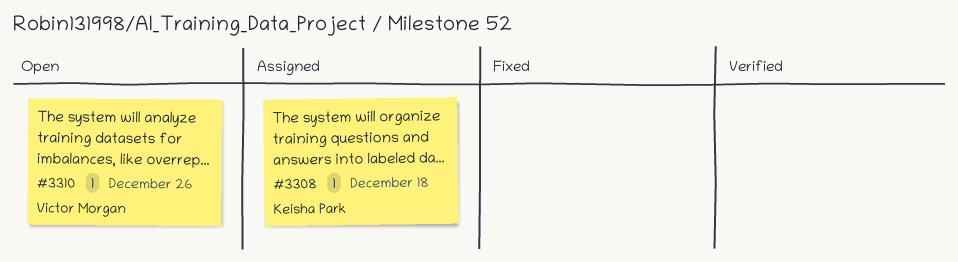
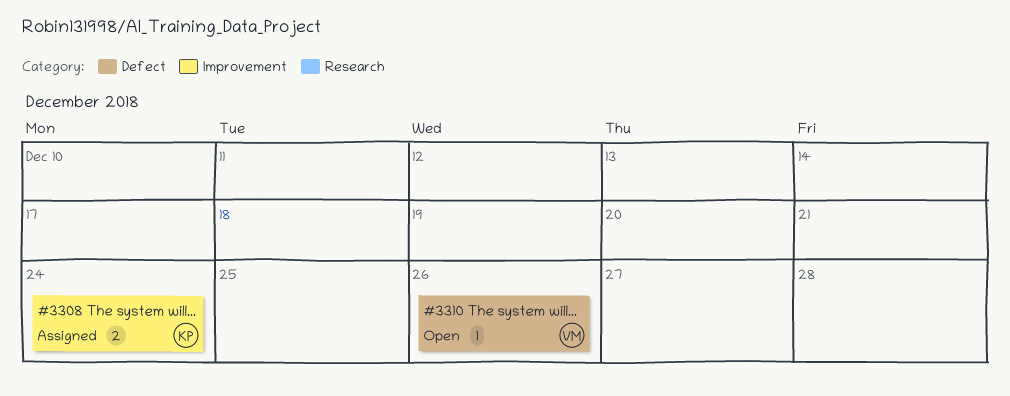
#3308, estimate: 1 -> 2
#3308, due: Dec 18 -> Dec 24

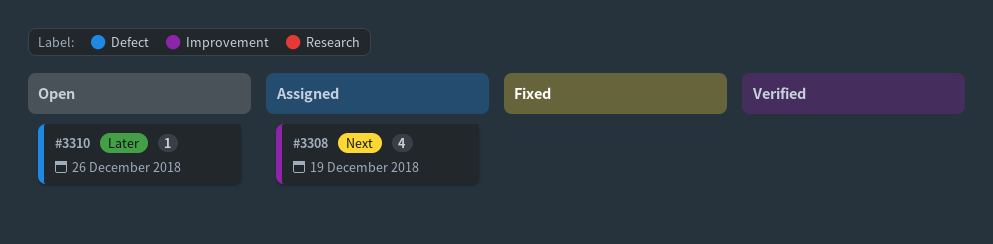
#3308, estimate: 2 -> 4
#3308, due: Dec 24 -> Dec 19

